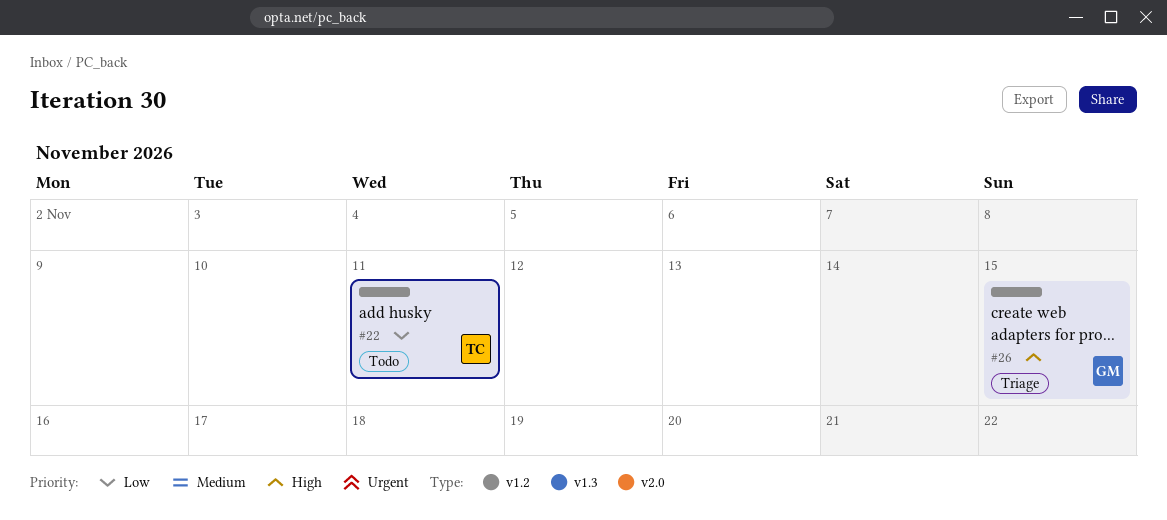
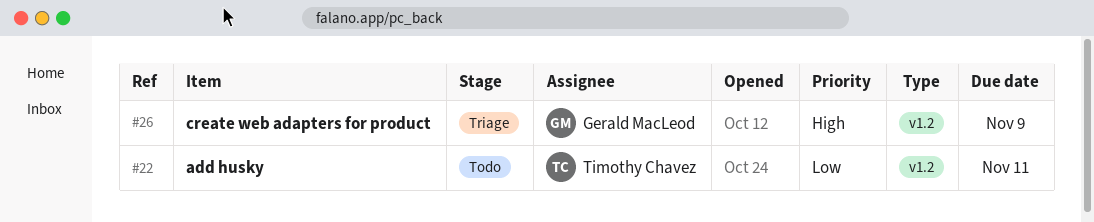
#26, due: Nov 15 -> Nov 9

